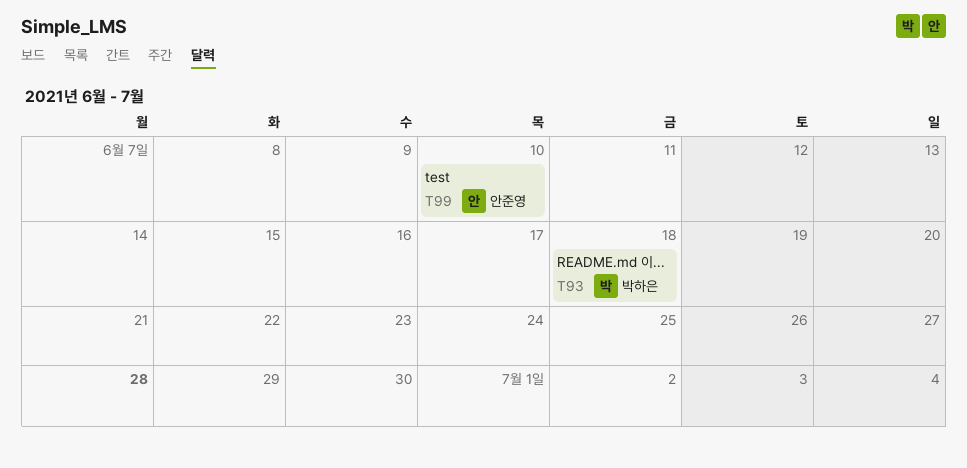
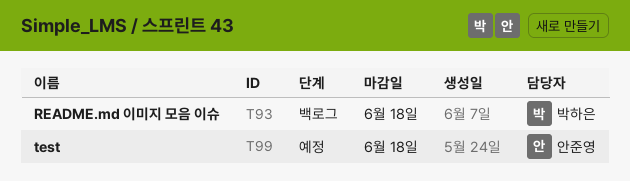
T99, due: Jun 10 -> Jun 18

